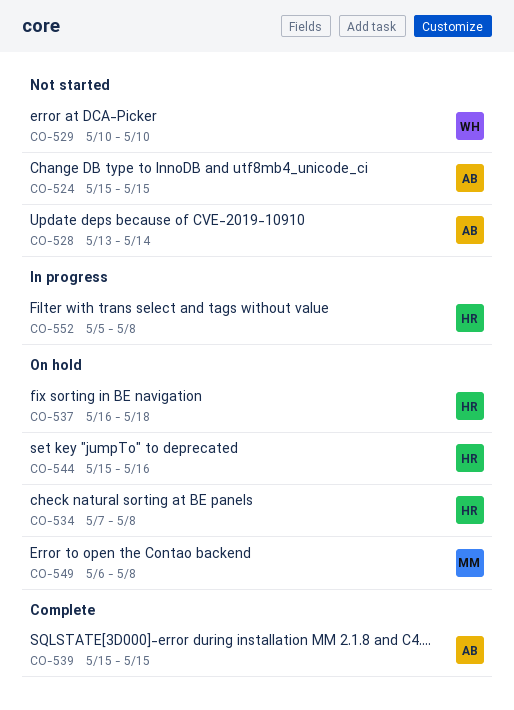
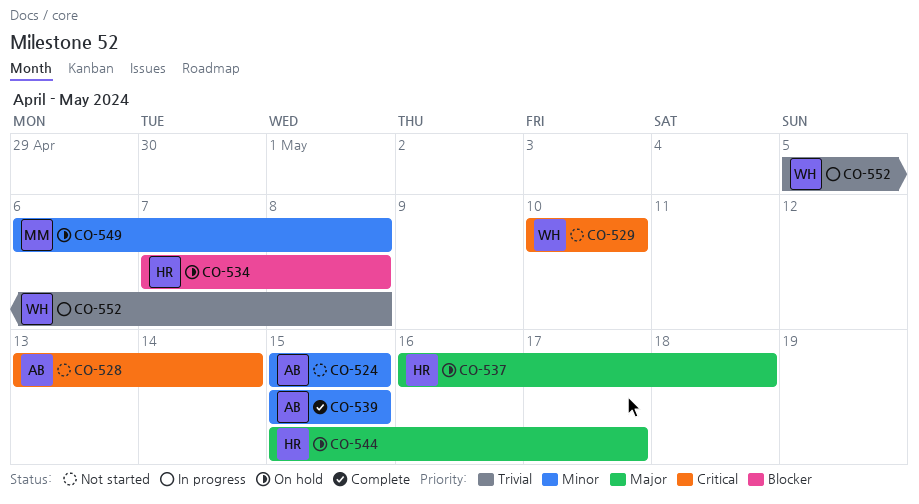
CO-544, due: May 16 -> May 17
CO-552, owner: HR -> WH

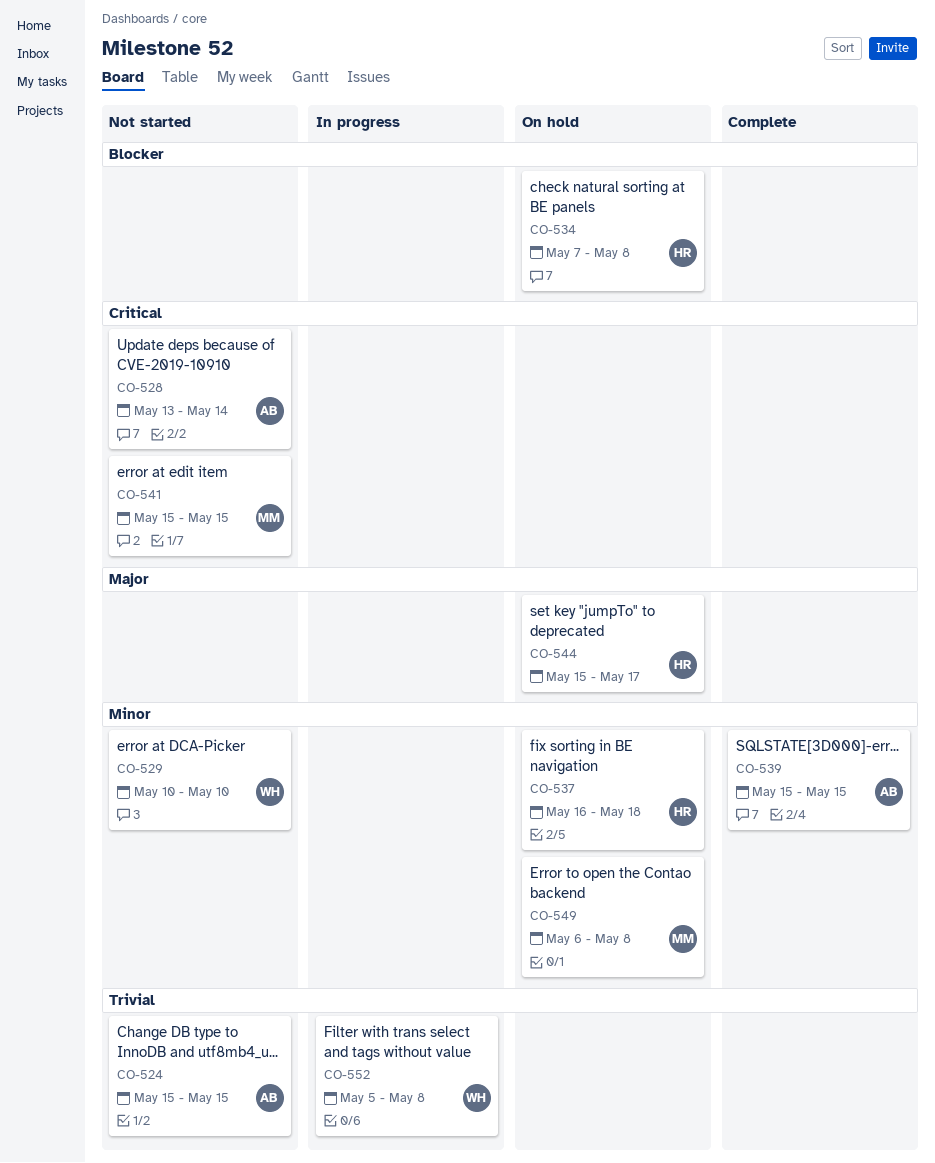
CO-524, priority: Minor -> Trivial
CO-529, priority: Critical -> Minor
CO-537, priority: Major -> Minor
CO-541: none -> present

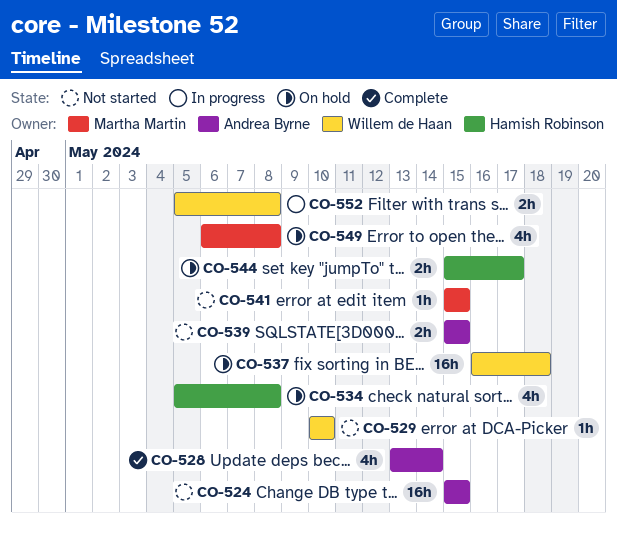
CO-528, status: Not started -> Complete
CO-534, start: May 7 -> May 5
CO-537, owner: Hamish Robinson -> Willem de Haan
CO-539, status: Complete -> Not started

